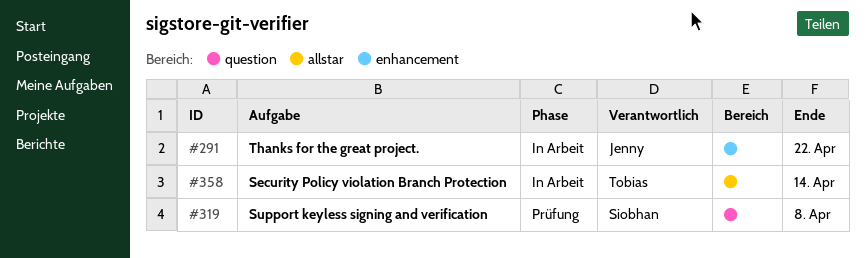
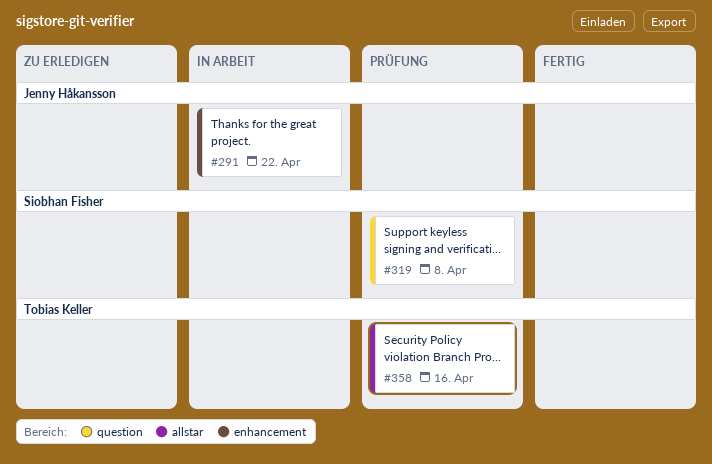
#358, status: In Arbeit -> Prüfung
#358, due: Apr 14 -> Apr 16

